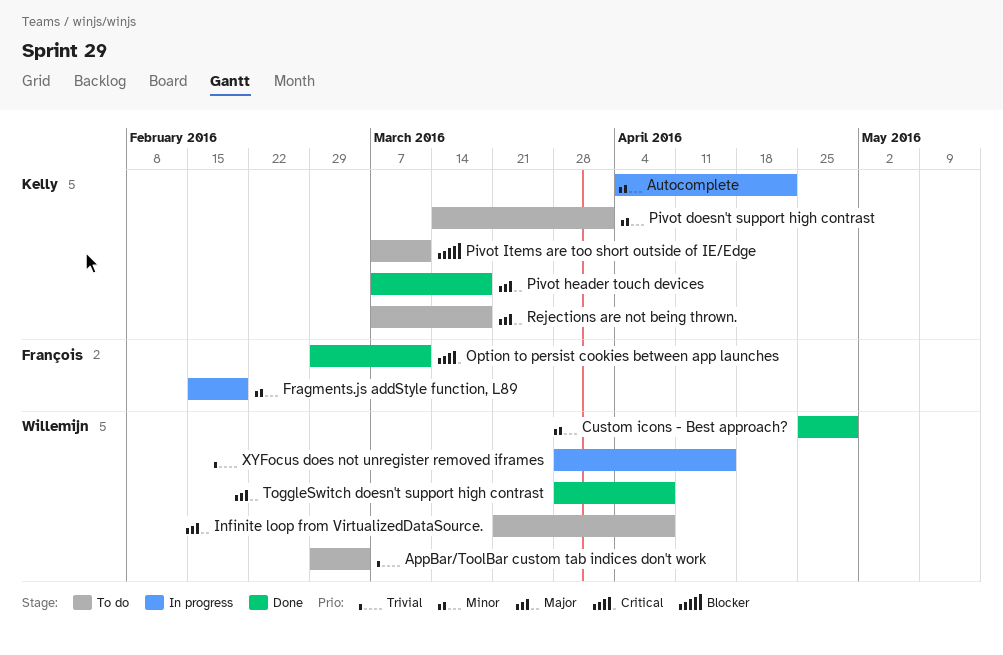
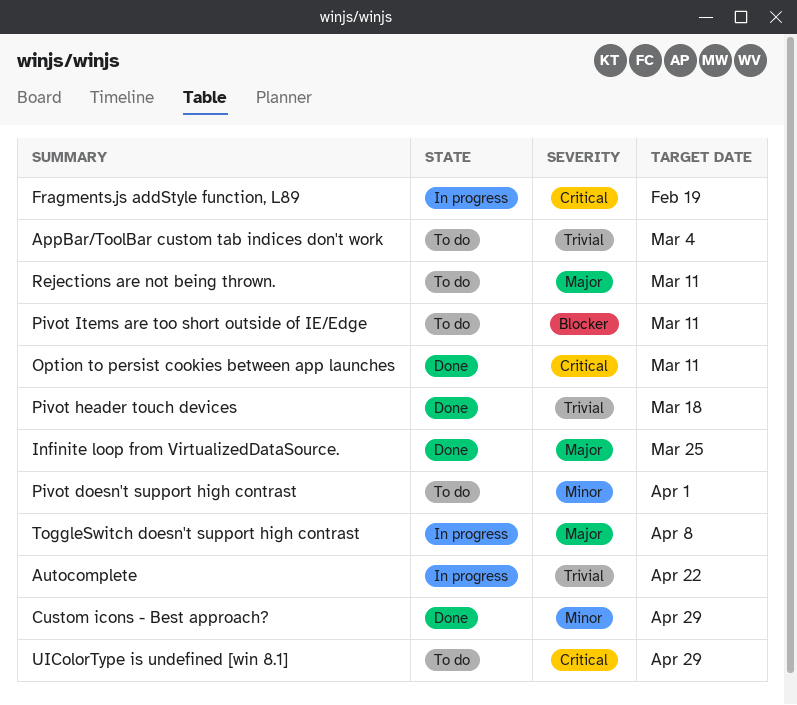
Autocomplete, priority: Minor -> Trivial
Fragments.js addStyle function, L89, priority: Minor -> Critical
Infinite loop from VirtualizedDataSource., status: To do -> Done
Infinite loop from VirtualizedDataSource., due: Apr 8 -> Mar 25
Pivot header touch devices, priority: Major -> Trivial
Rejections are not being thrown., due: Mar 18 -> Mar 11
ToggleSwitch doesn't support high contrast, status: Done -> In progress
UIColorType is undefined [win 8.1]: none -> present
XYFocus does not unregister removed iframes: present -> none

